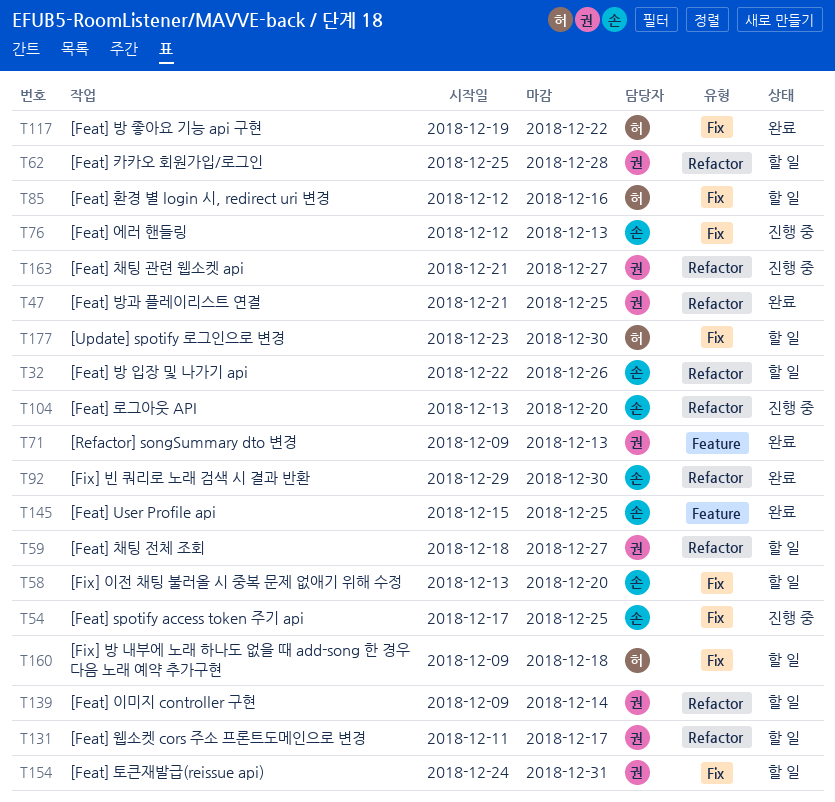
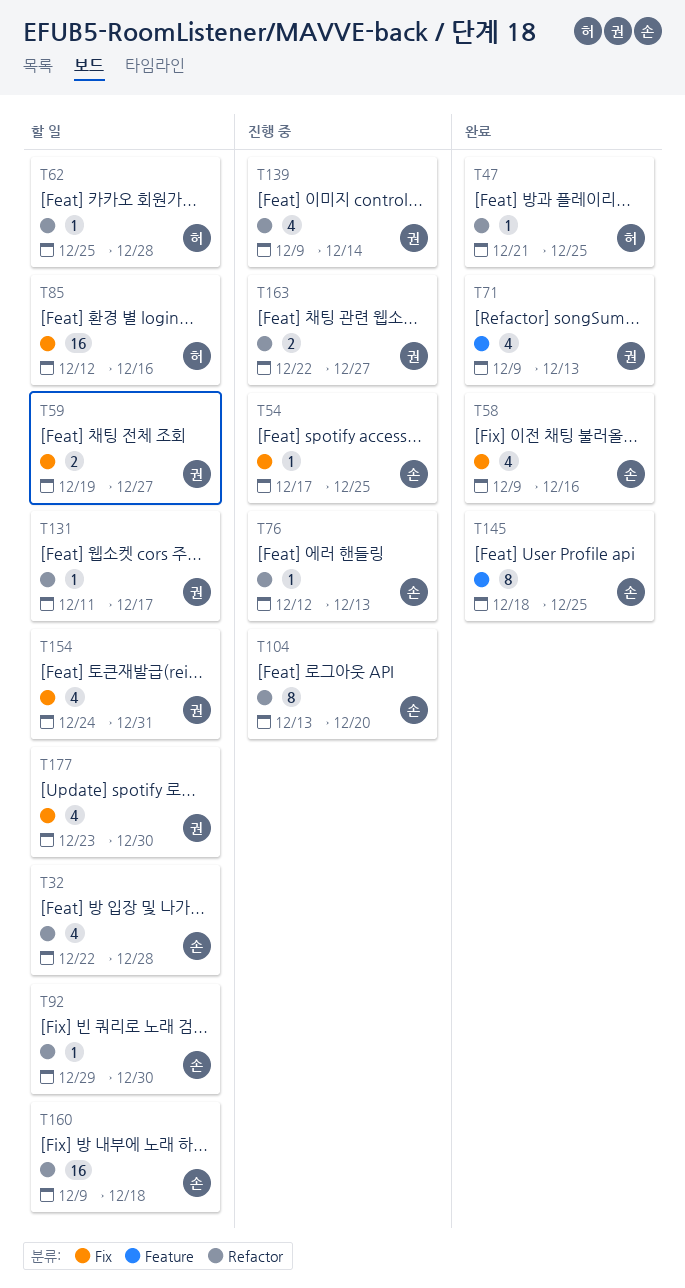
T32, due: Dec 26 -> Dec 28
T47, owner: 권 -> 허
T58, status: 할 일 -> 완료
T58, start: Dec 13 -> Dec 9
T58, due: Dec 20 -> Dec 16
T59, label: Refactor -> Fix
T59, start: Dec 18 -> Dec 19
T62, owner: 권 -> 허
T76, label: Fix -> Refactor
T92, status: 완료 -> 할 일
T117: present -> none
T139, status: 할 일 -> 진행 중
T145, start: Dec 15 -> Dec 18
T160, owner: 허 -> 손
T160, label: Fix -> Refactor
T163, start: Dec 21 -> Dec 22
T177, owner: 허 -> 권

